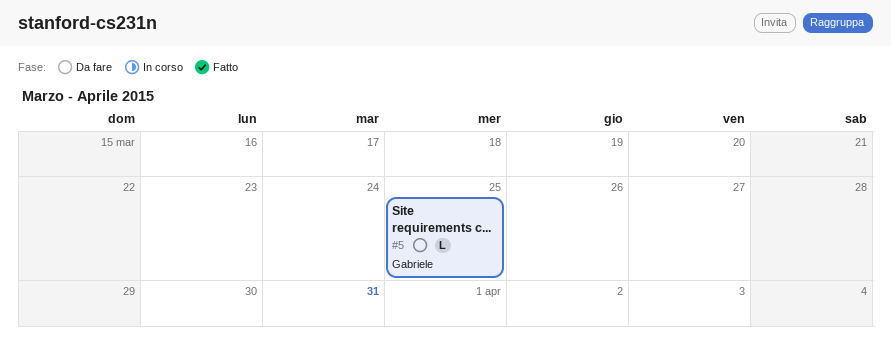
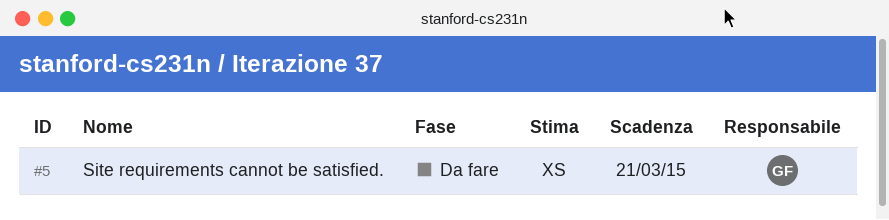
#5, estimate: L -> XS
#5, due: Mar 25 -> Mar 21

